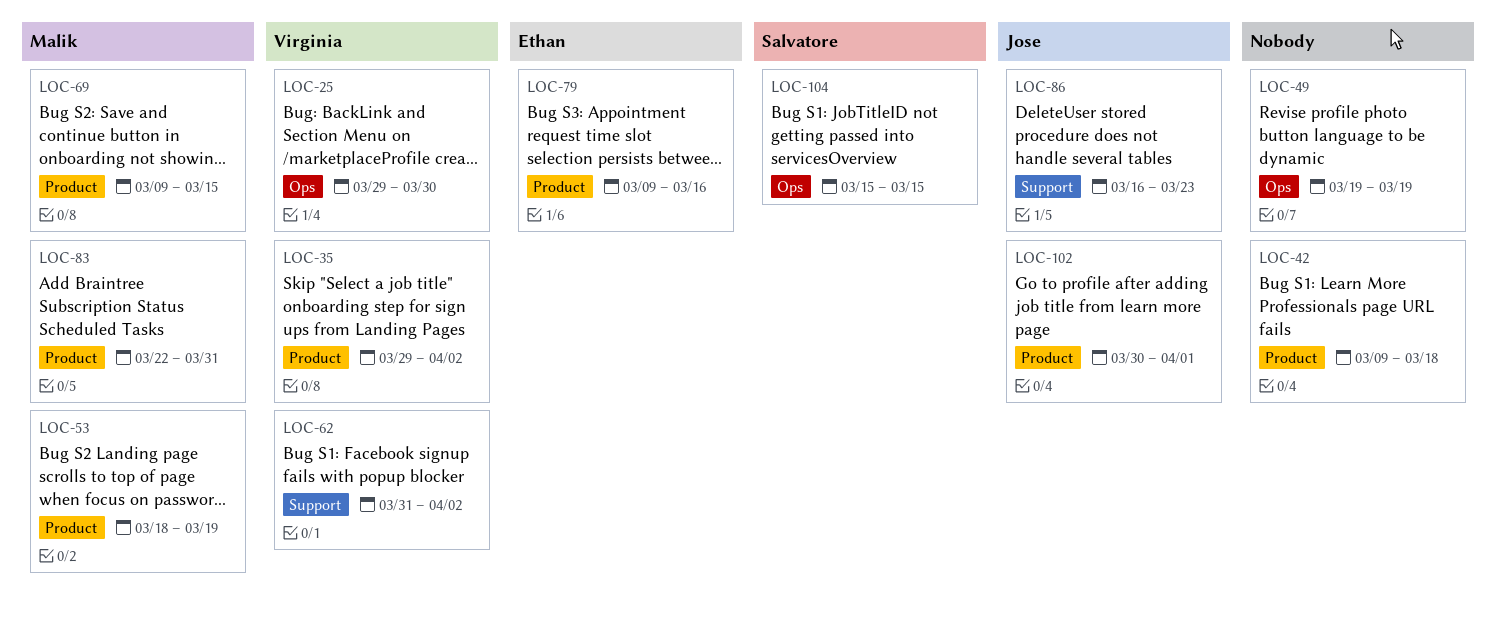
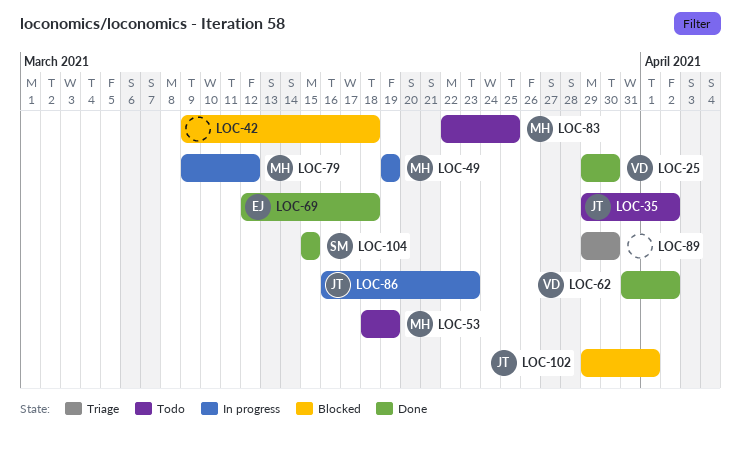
LOC-35, owner: Virginia -> Jose
LOC-49, owner: none -> Malik
LOC-69, owner: Malik -> Ethan
LOC-69, start: Mar 9 -> Mar 12
LOC-69, due: Mar 15 -> Mar 18
LOC-79, owner: Ethan -> Malik
LOC-79, due: Mar 16 -> Mar 12
LOC-83, due: Mar 31 -> Mar 25
LOC-89: none -> present
LOC-102, start: Mar 30 -> Mar 29

